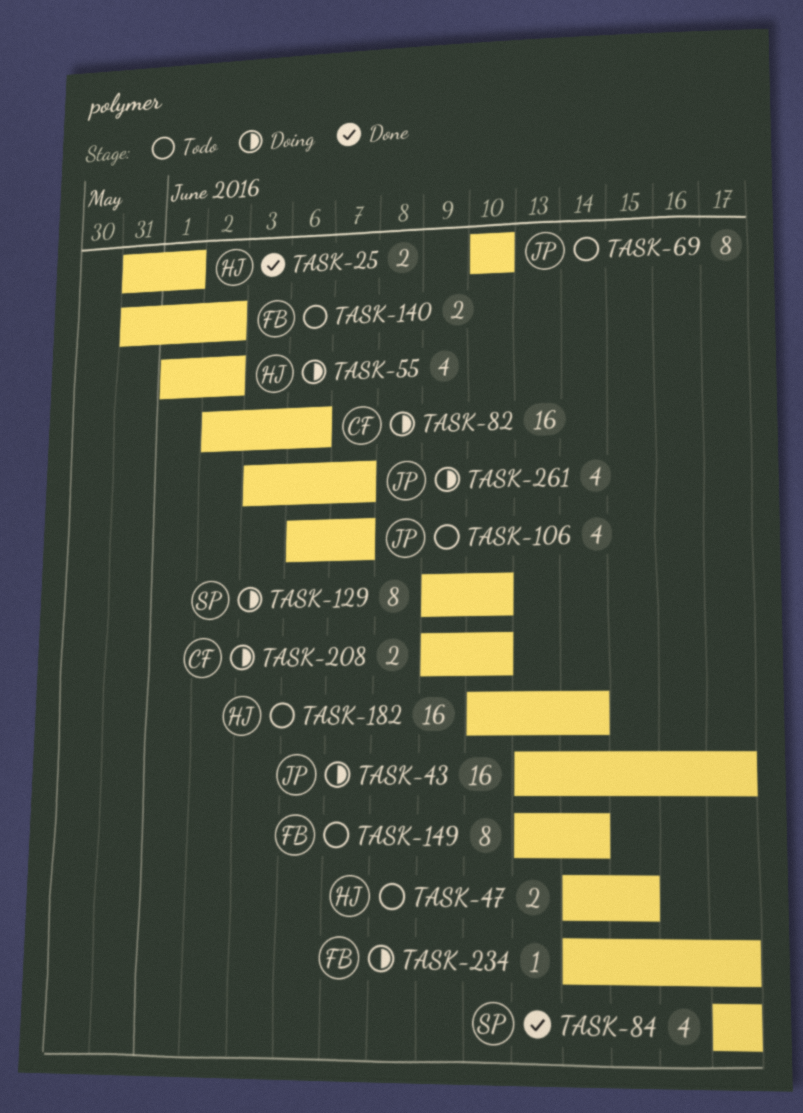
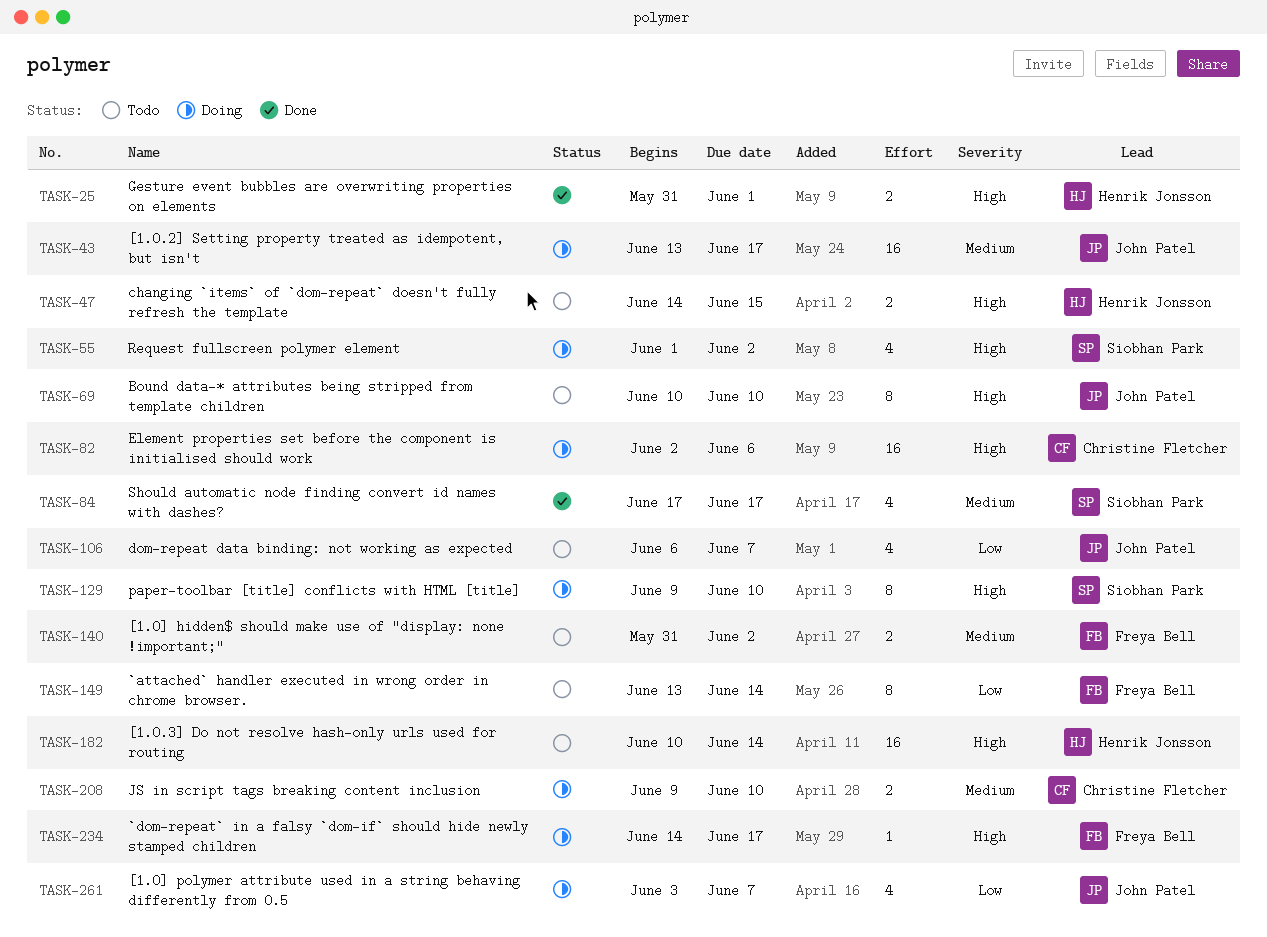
TASK-55, owner: Henrik Jonsson -> Siobhan Park

